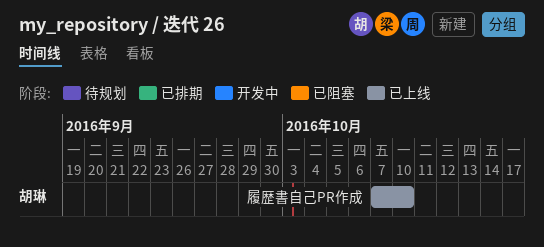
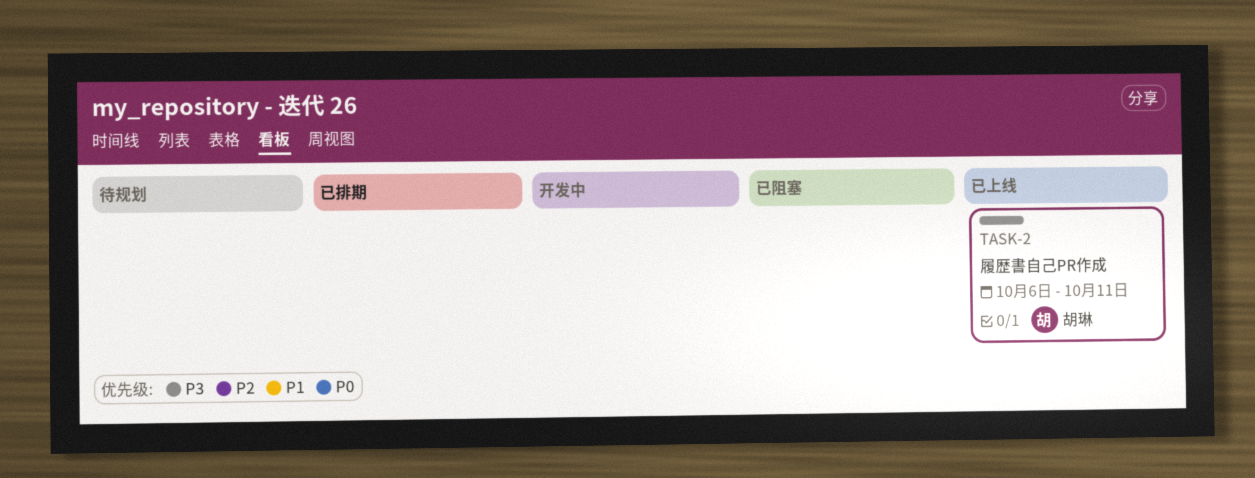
履歴書自己PR作成, start: Oct 7 -> Oct 6
履歴書自己PR作成, due: Oct 10 -> Oct 11

